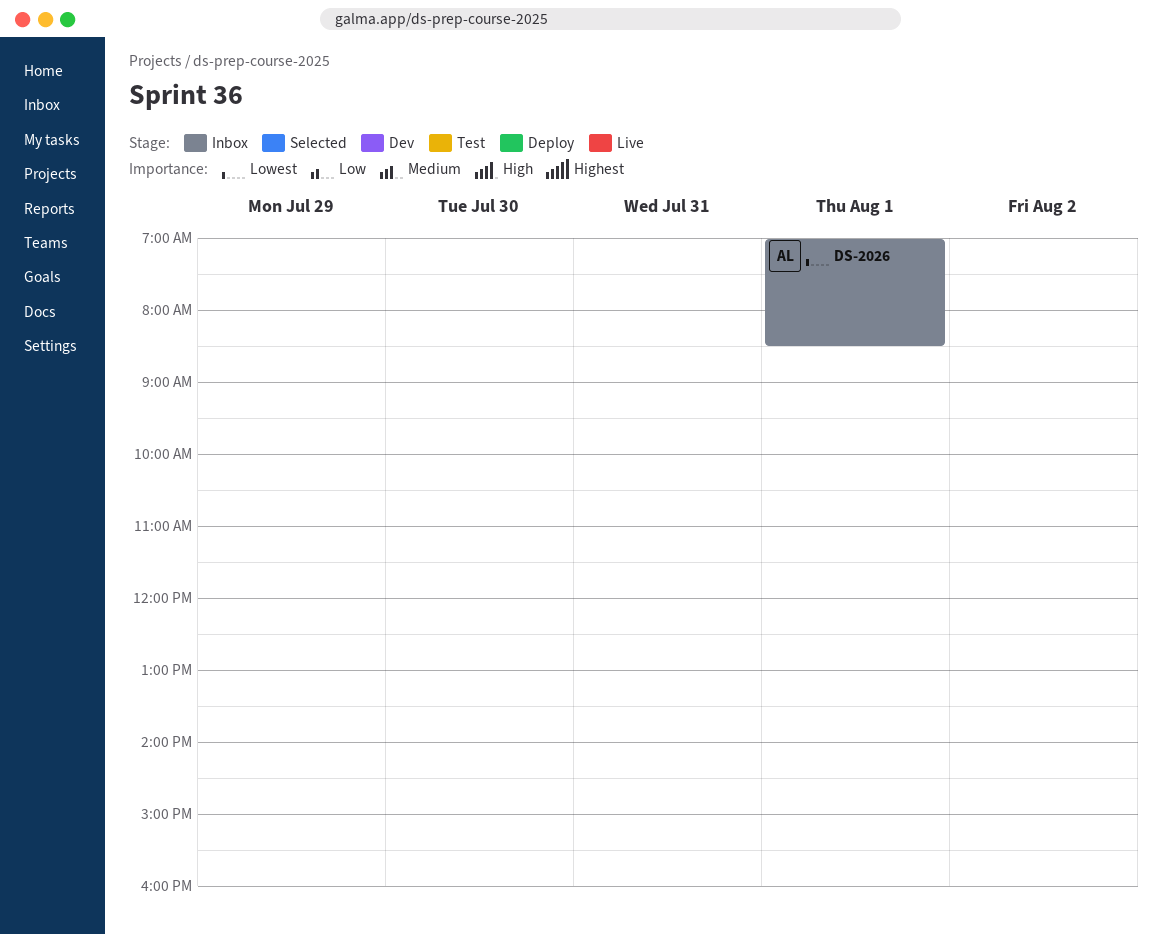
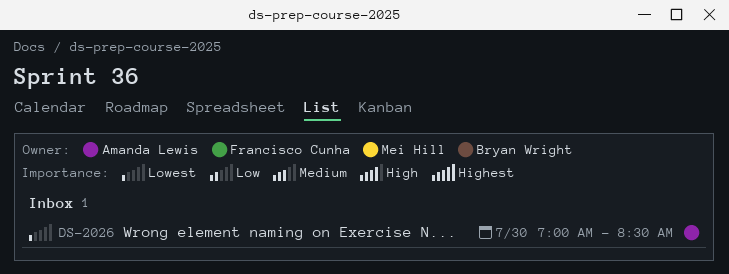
DS-2026, day: Aug 1 -> Jul 30

